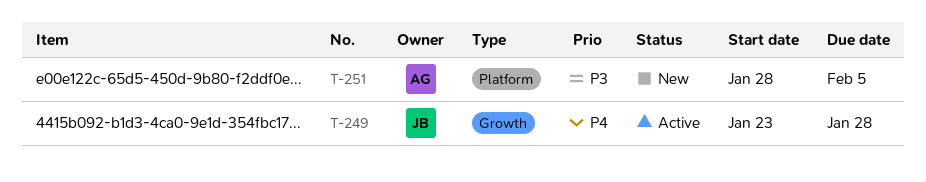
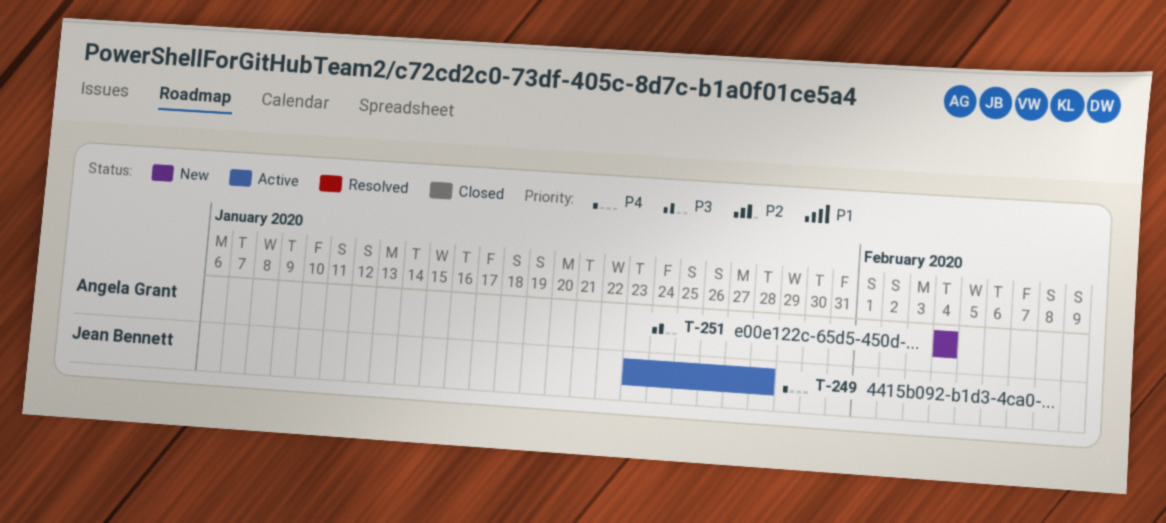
T-251, start: Jan 28 -> Feb 4
T-251, due: Feb 5 -> Feb 4

